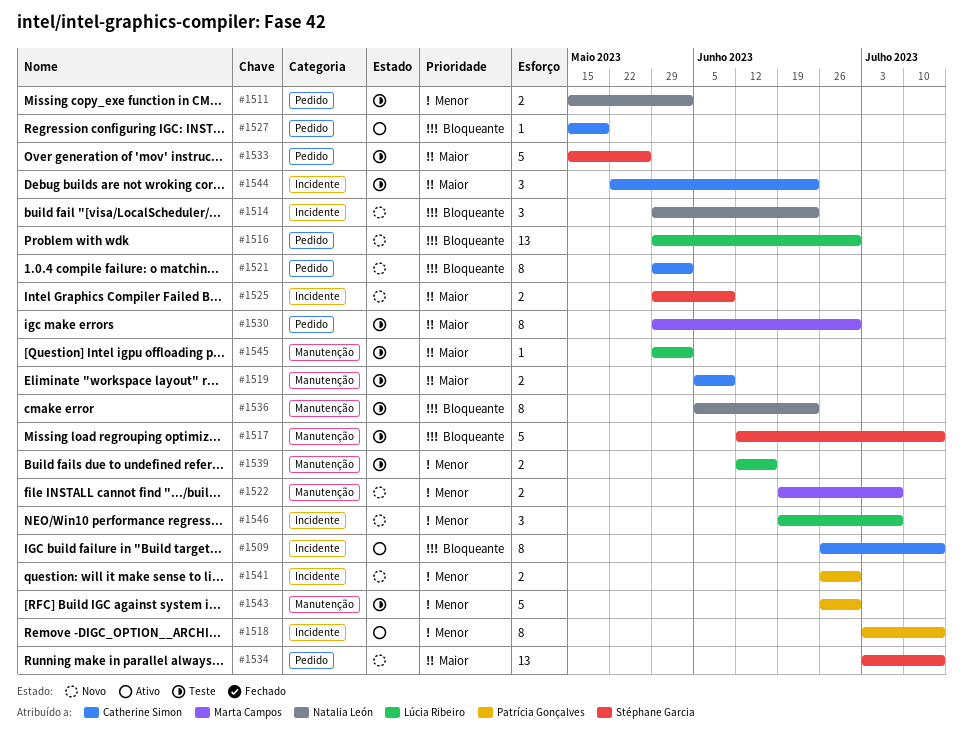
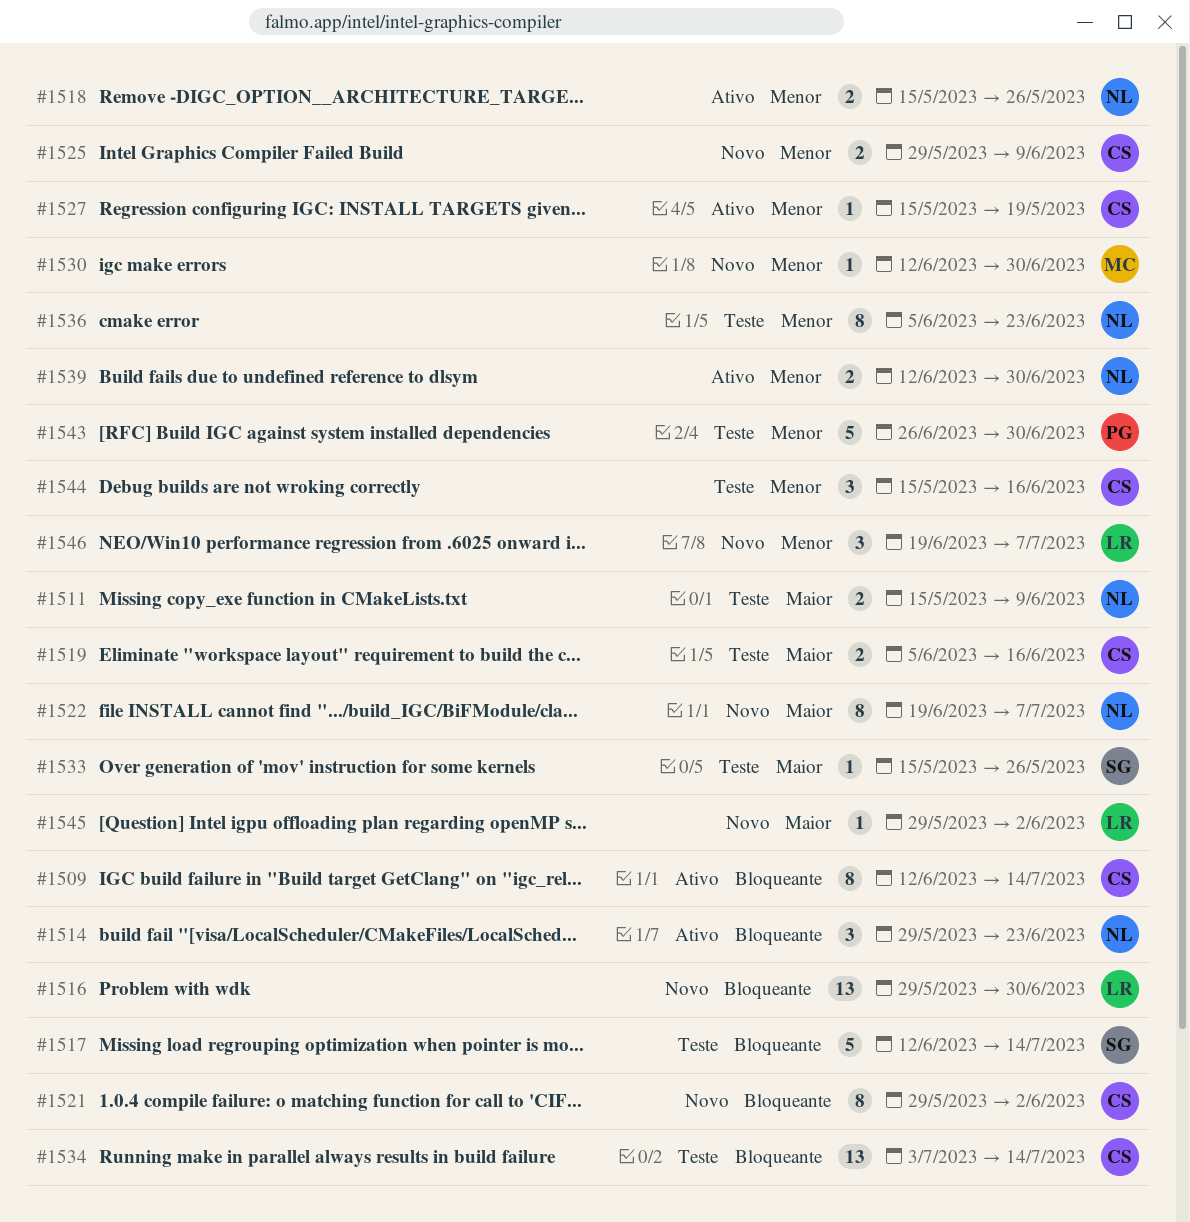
#1509, start: Jun 26 -> Jun 12
#1511, priority: Menor -> Maior
#1511, due: Jun 2 -> Jun 9
#1514, status: Novo -> Ativo
#1518, owner: Patrícia Gonçalves -> Natalia León
#1518, estimate: 8 -> 2
#1518, start: Jul 3 -> May 15
#1518, due: Jul 14 -> May 26
#1519, due: Jun 9 -> Jun 16
#1522, owner: Marta Campos -> Natalia León
#1522, priority: Menor -> Maior
#1522, estimate: 2 -> 8
#1525, owner: Stéphane Garcia -> Catherine Simon
#1525, priority: Maior -> Menor
#1527, priority: Bloqueante -> Menor
#1530, status: Teste -> Novo
#1530, priority: Maior -> Menor
#1530, estimate: 8 -> 1
#1530, start: May 29 -> Jun 12
#1533, estimate: 5 -> 1
#1534, status: Novo -> Teste
#1534, owner: Stéphane Garcia -> Catherine Simon
#1534, priority: Maior -> Bloqueante
#1536, priority: Bloqueante -> Menor
#1539, status: Teste -> Ativo
#1539, owner: Lúcia Ribeiro -> Natalia León
#1539, due: Jun 16 -> Jun 30
#1541: present -> none
#1544, priority: Maior -> Menor
#1544, start: May 22 -> May 15
#1544, due: Jun 23 -> Jun 16
#1545, status: Teste -> Novo

